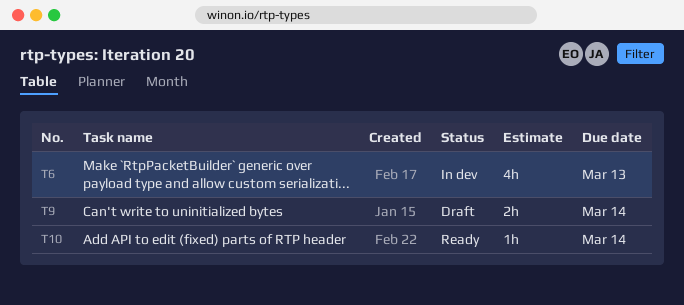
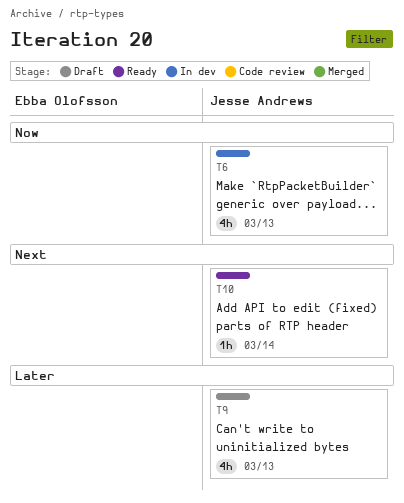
T9, estimate: 2h -> 4h
T9, due: Mar 14 -> Mar 13

